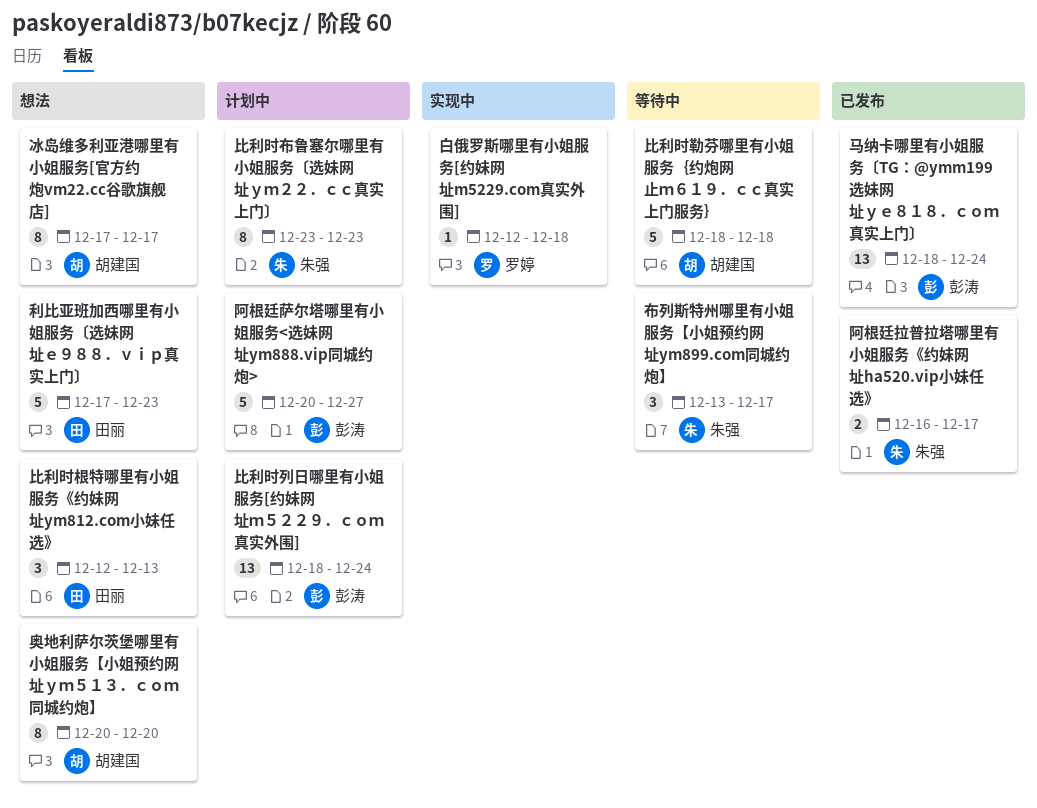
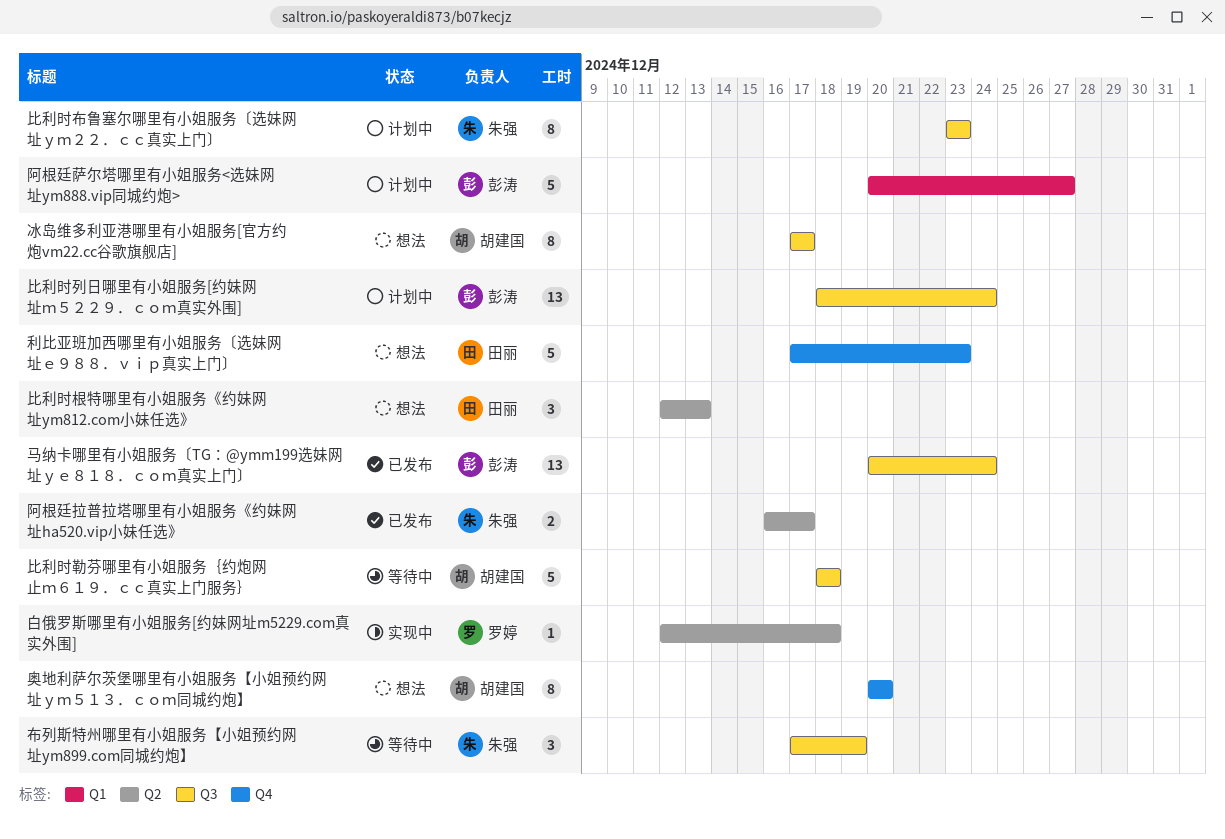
布列斯特州哪里有小姐服务【小姐预约网址ym899.com同城约炮】, start: Dec 13 -> Dec 17
布列斯特州哪里有小姐服务【小姐预约网址ym899.com同城约炮】, due: Dec 17 -> Dec 19
马纳卡哪里有小姐服务〔TG：@ymm199选妹网址ｙｅ８１８．ｃｏｍ真实上门〕, start: Dec 18 -> Dec 20

